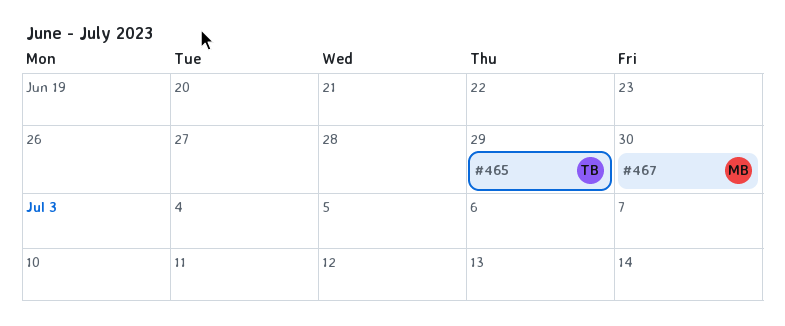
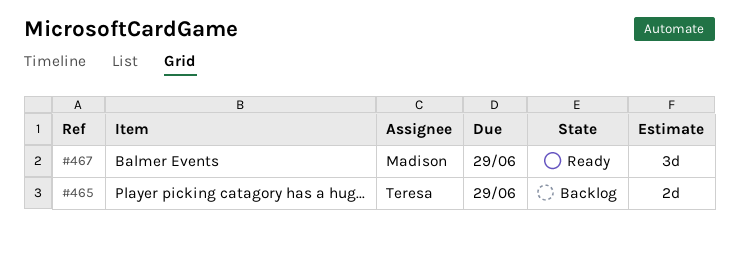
#467, due: Jun 30 -> Jun 29

